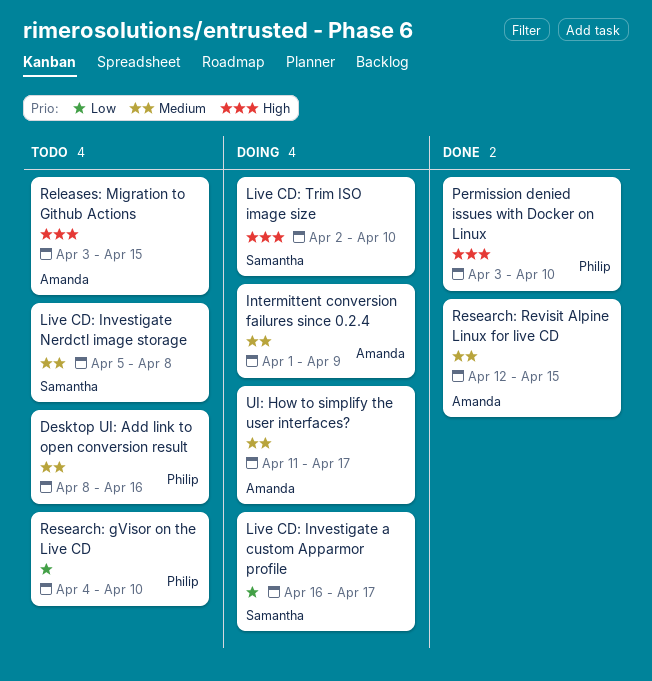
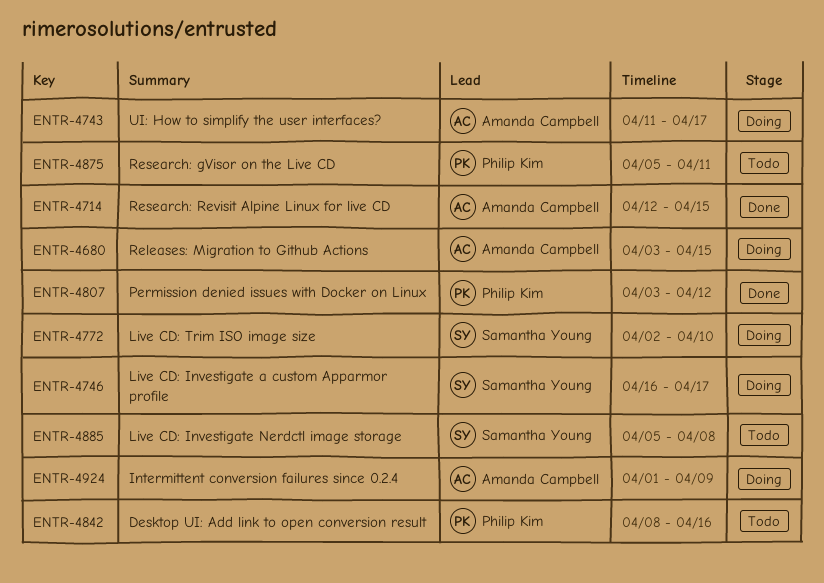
Permission denied issues with Docker on Linux, due: Apr 10 -> Apr 12
Releases: Migration to Github Actions, status: Todo -> Doing
Research: gVisor on the Live CD, start: Apr 4 -> Apr 5
Research: gVisor on the Live CD, due: Apr 10 -> Apr 11

